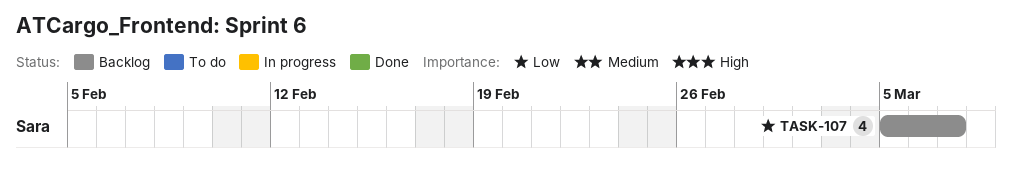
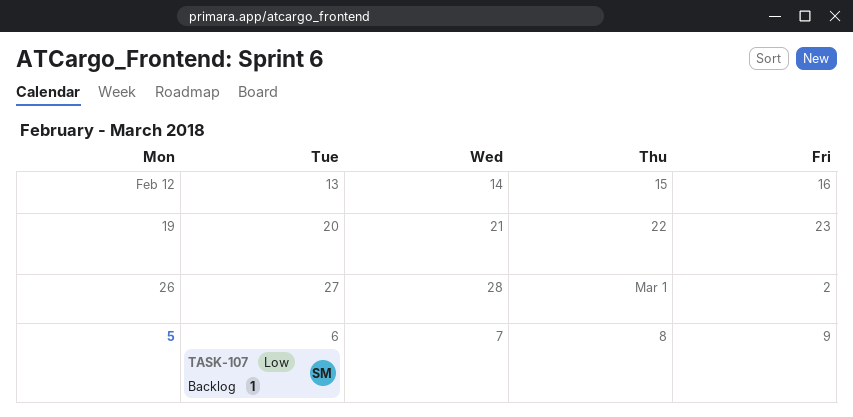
TASK-107, estimate: 4 -> 1
TASK-107, due: Mar 7 -> Mar 6

